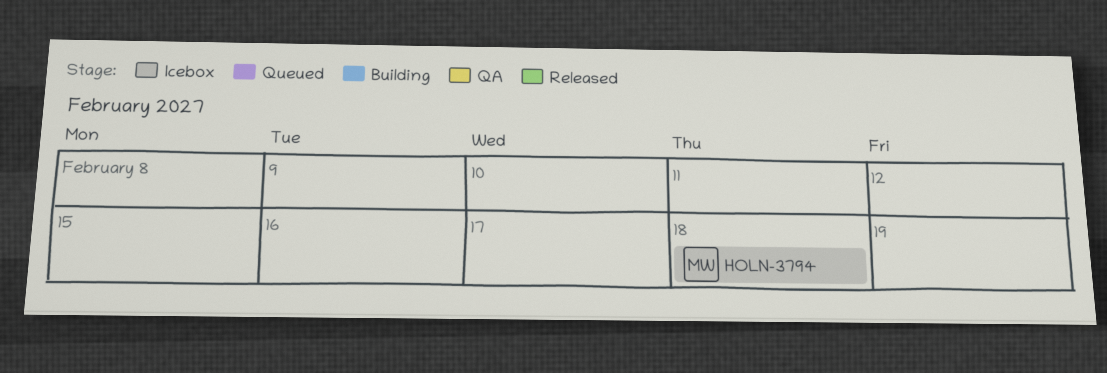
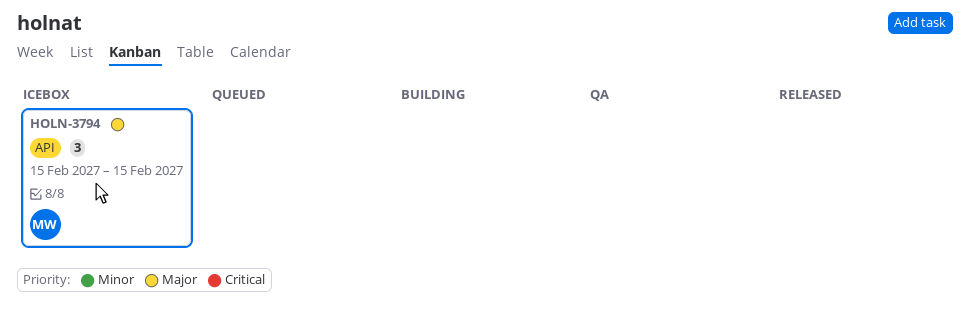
HOLN-3794, start: Feb 18 -> Feb 15
HOLN-3794, due: Feb 18 -> Feb 15

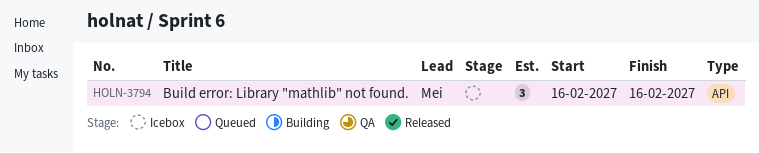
HOLN-3794, start: Feb 15 -> Feb 16
HOLN-3794, due: Feb 15 -> Feb 16

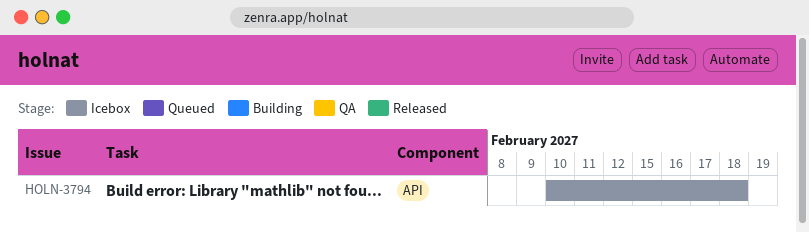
HOLN-3794, start: Feb 16 -> Feb 10
HOLN-3794, due: Feb 16 -> Feb 18

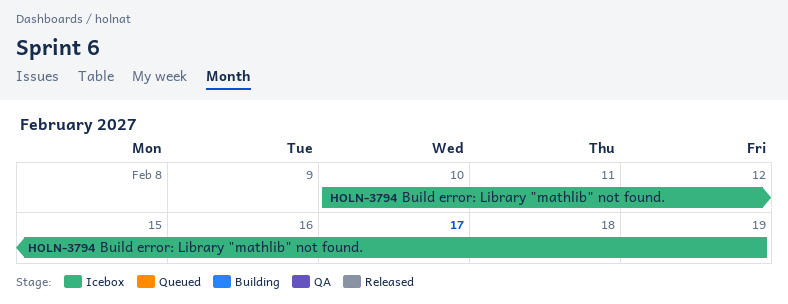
HOLN-3794, due: Feb 18 -> Feb 19

